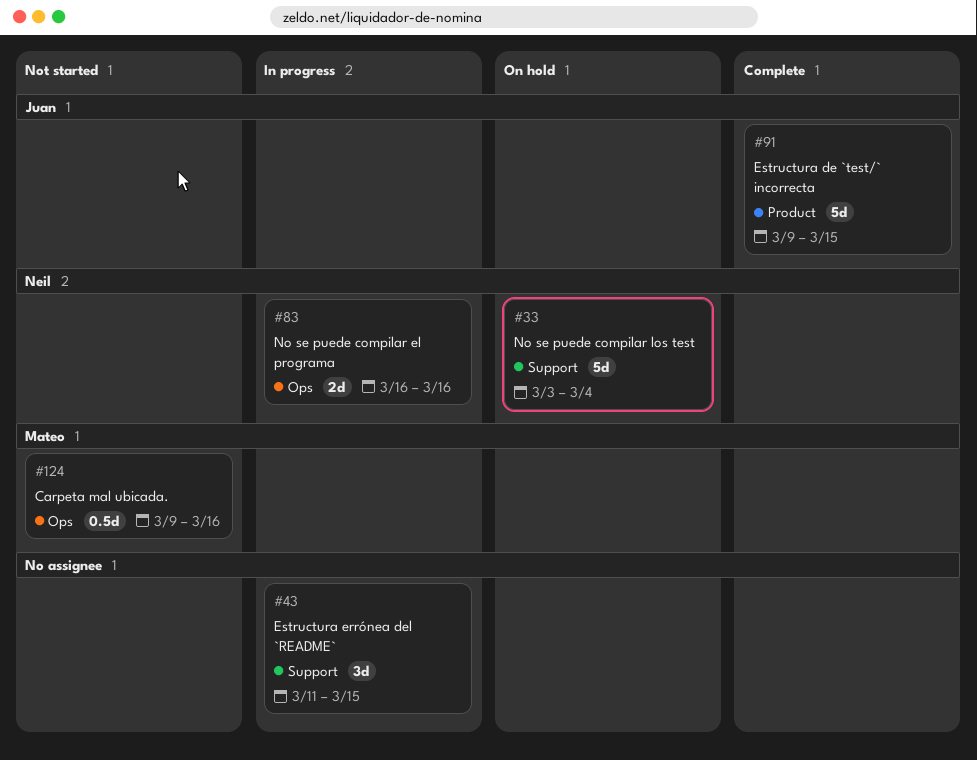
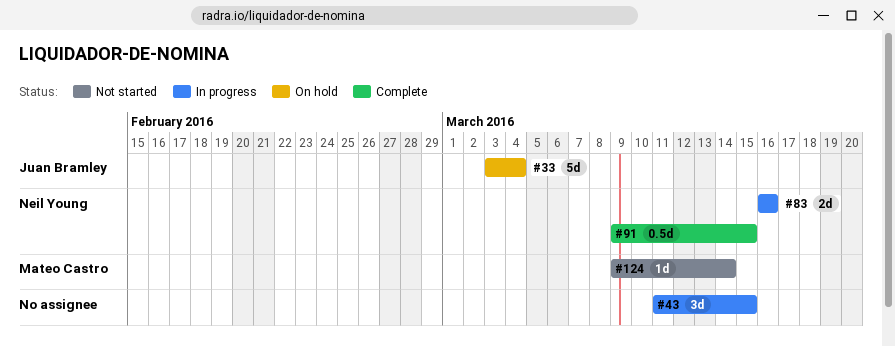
#33, owner: Neil Young -> Juan Bramley
#91, owner: Juan Bramley -> Neil Young
#91, estimate: 5d -> 0.5d
#124, estimate: 0.5d -> 1d
#124, due: Mar 16 -> Mar 14

